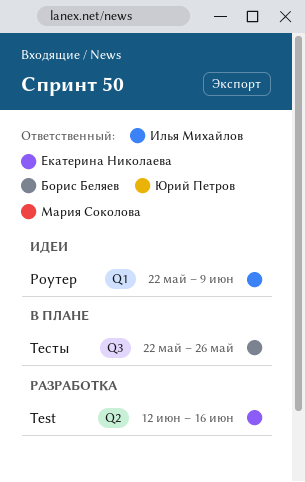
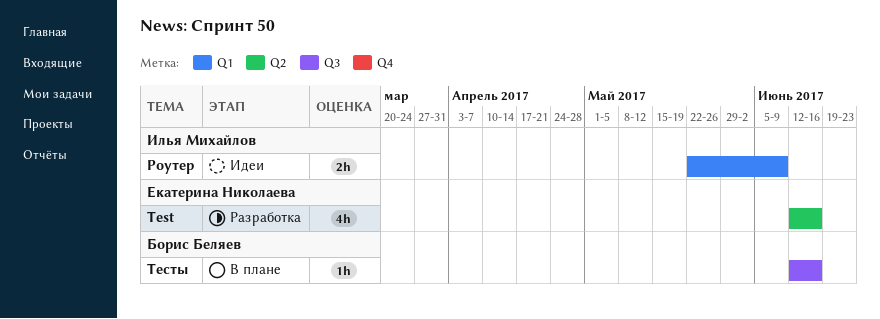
Тесты, start: May 22 -> Jun 12
Тесты, due: May 26 -> Jun 16

